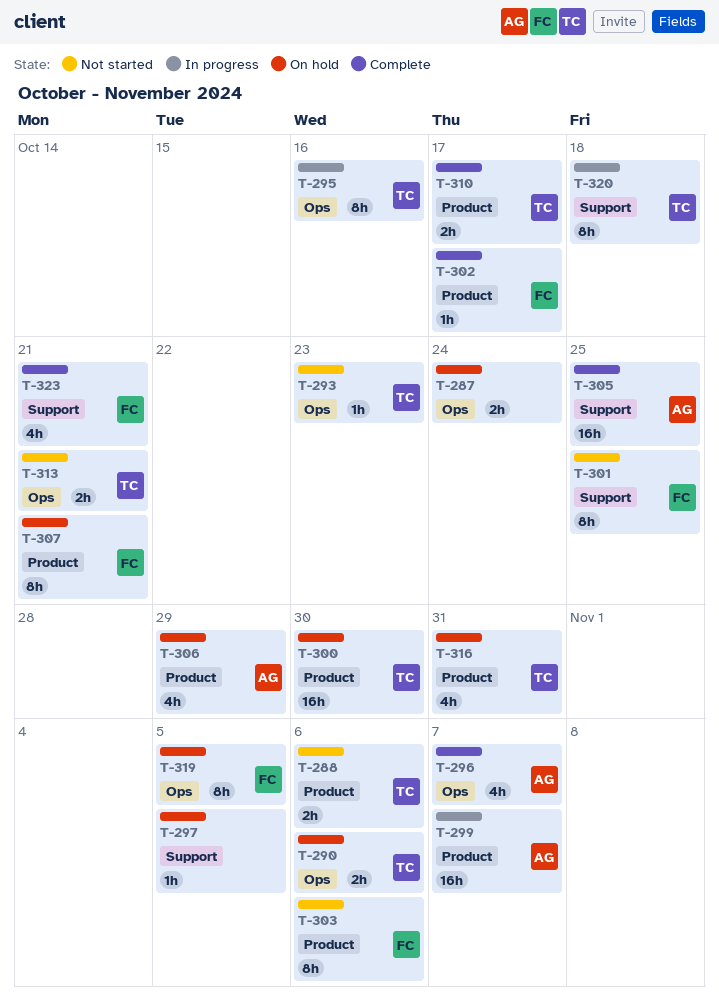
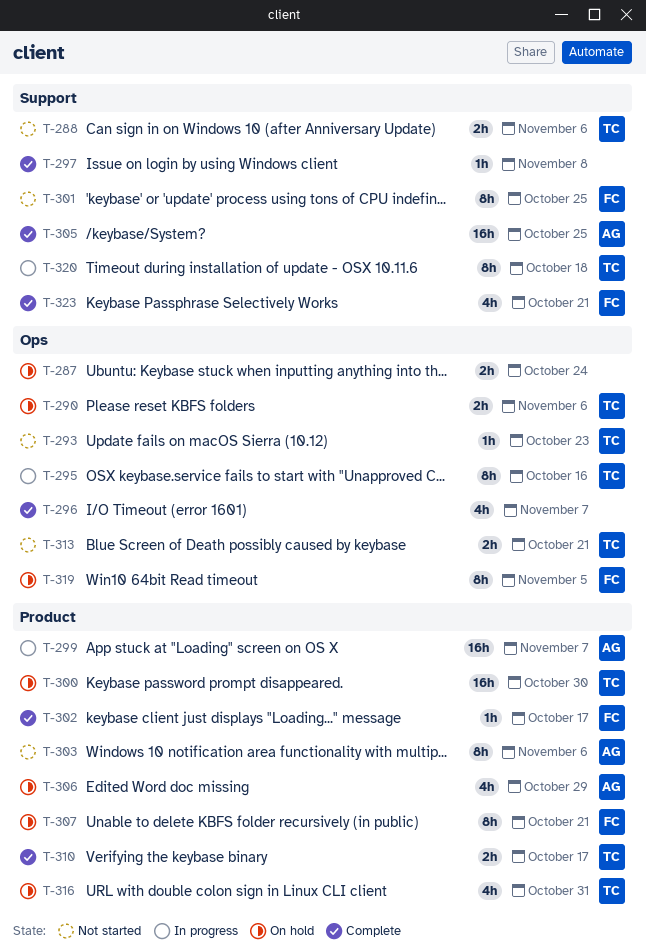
T-288, label: Product -> Support
T-296, owner: AG -> none
T-297, status: On hold -> Complete
T-297, due: Nov 5 -> Nov 8
T-303, owner: FC -> AG

